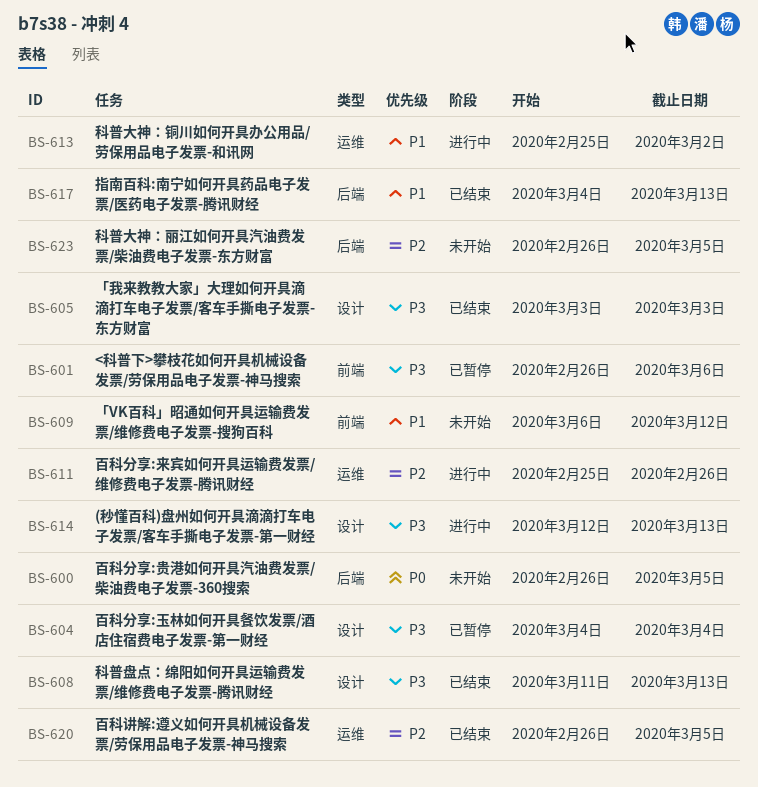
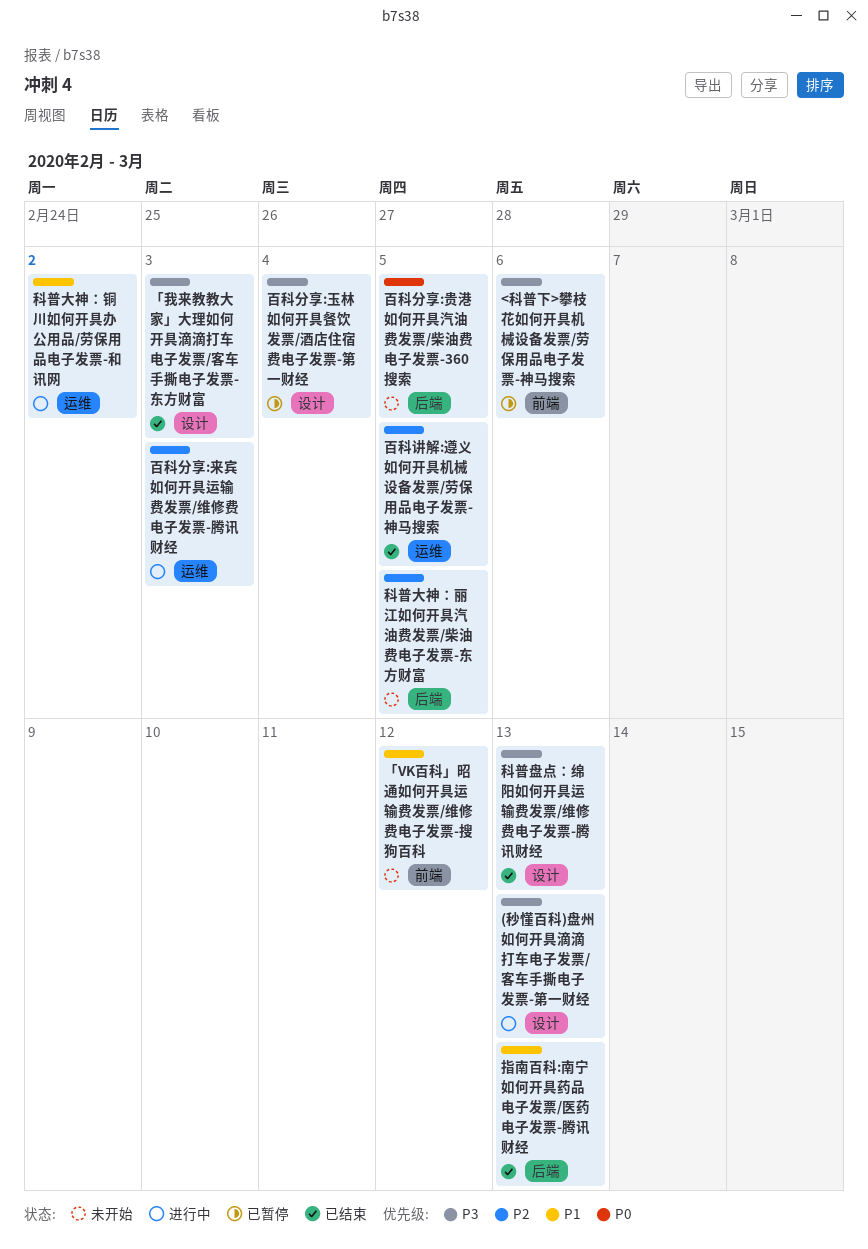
百科分享:来宾如何开具运输费发票/维修费电子发票-腾讯财经, due: Feb 26 -> Mar 3

